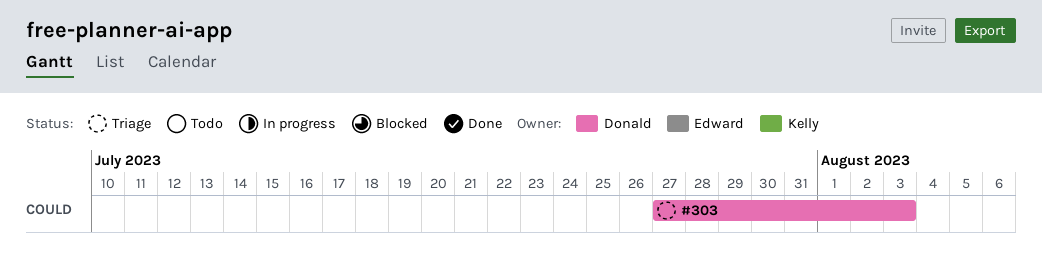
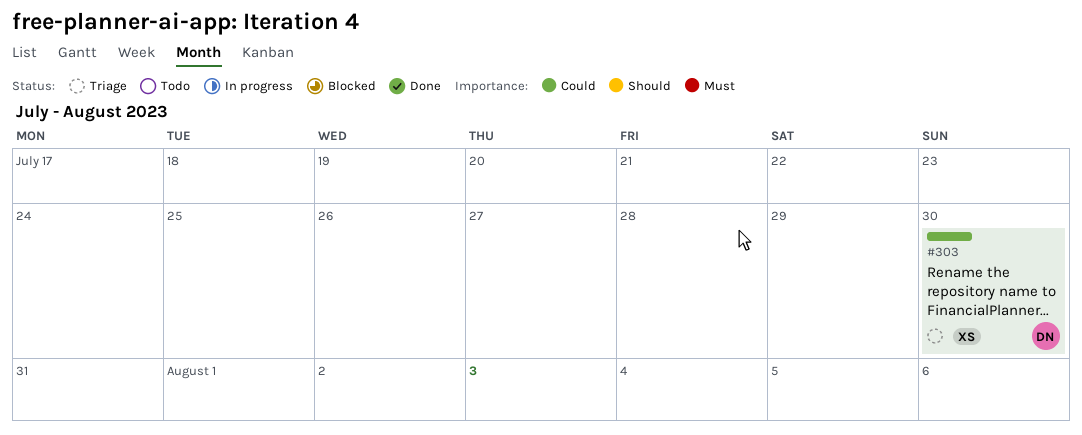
#303, due: Aug 3 -> Jul 30

